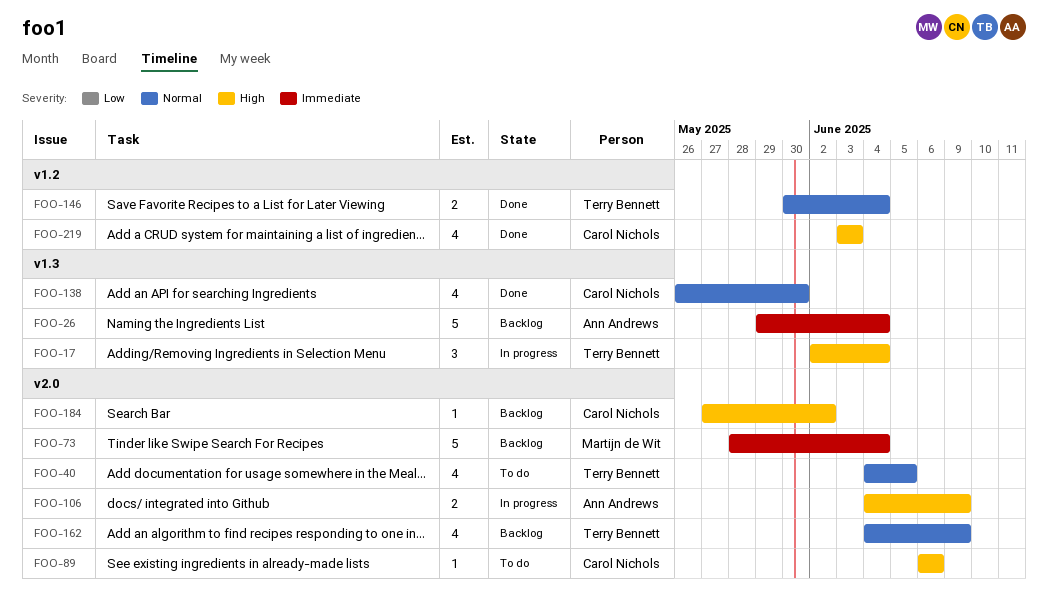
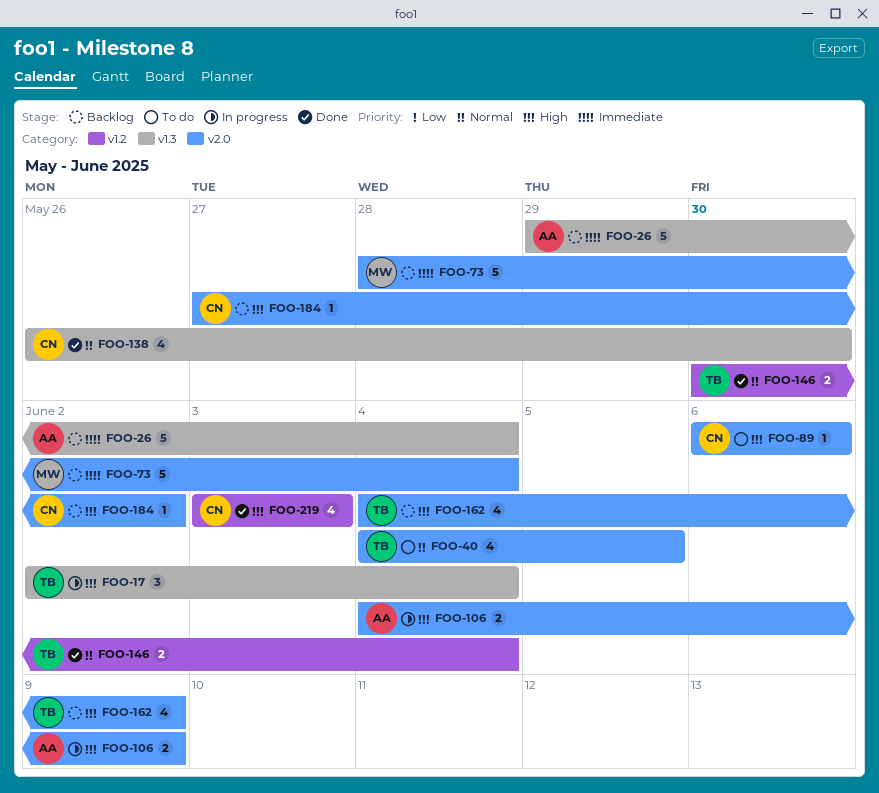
FOO-162, priority: Normal -> High

